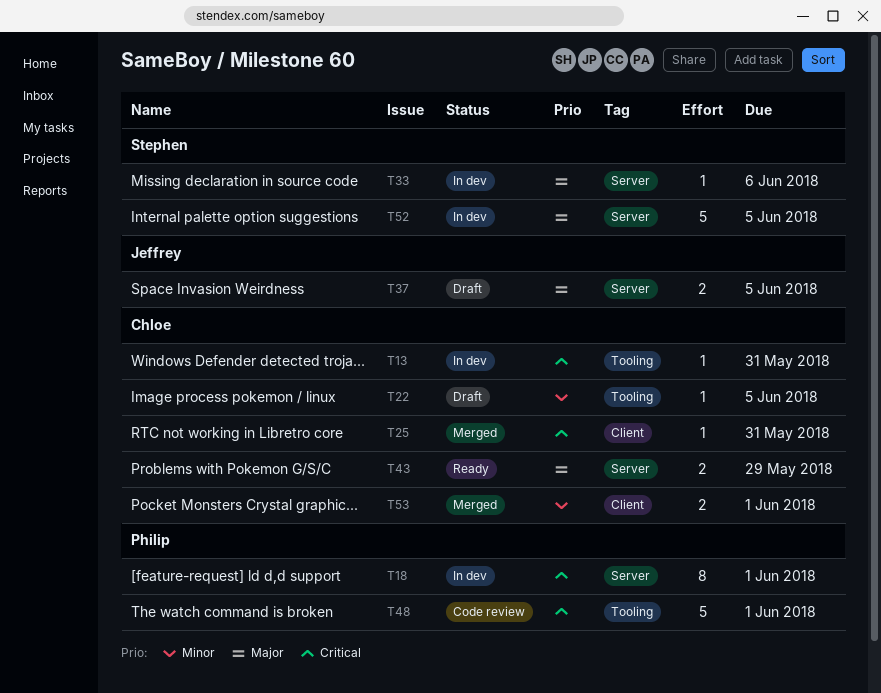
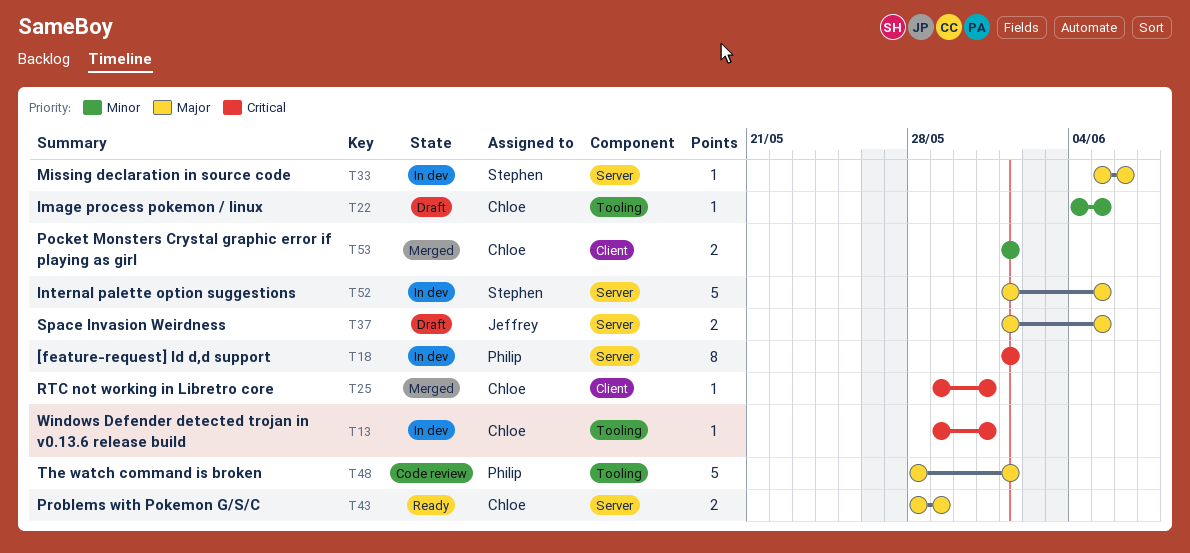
T48, priority: Critical -> Major

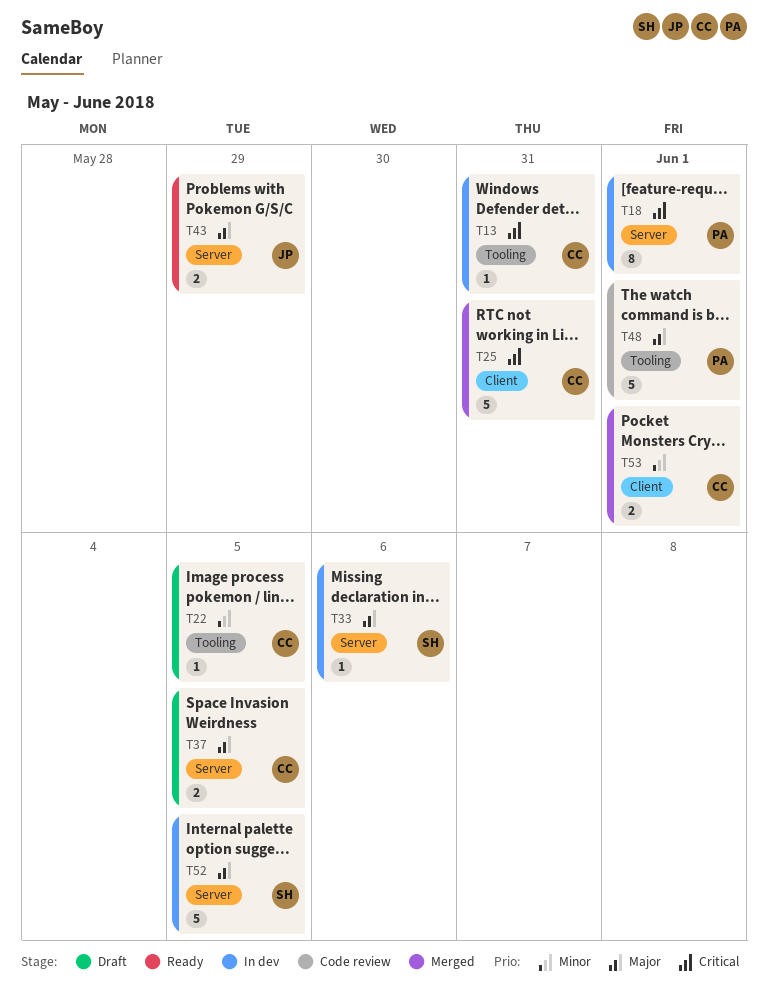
T25, estimate: 1 -> 5
T37, owner: Jeffrey -> Chloe
T43, owner: Chloe -> Jeffrey

